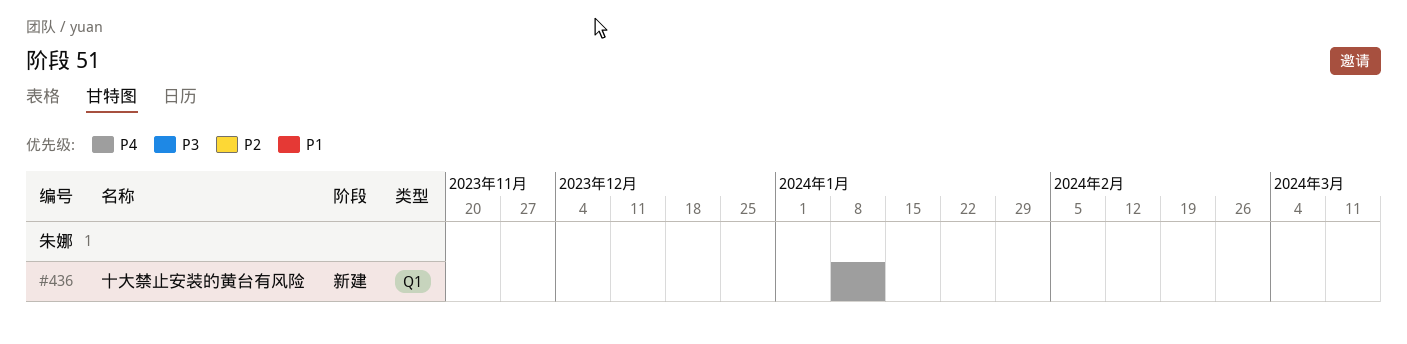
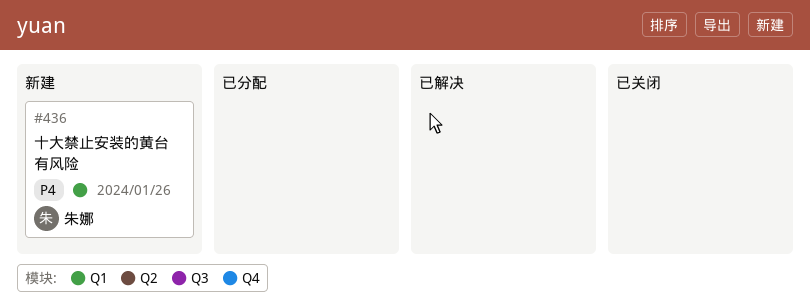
#436, due: Jan 12 -> Jan 26

